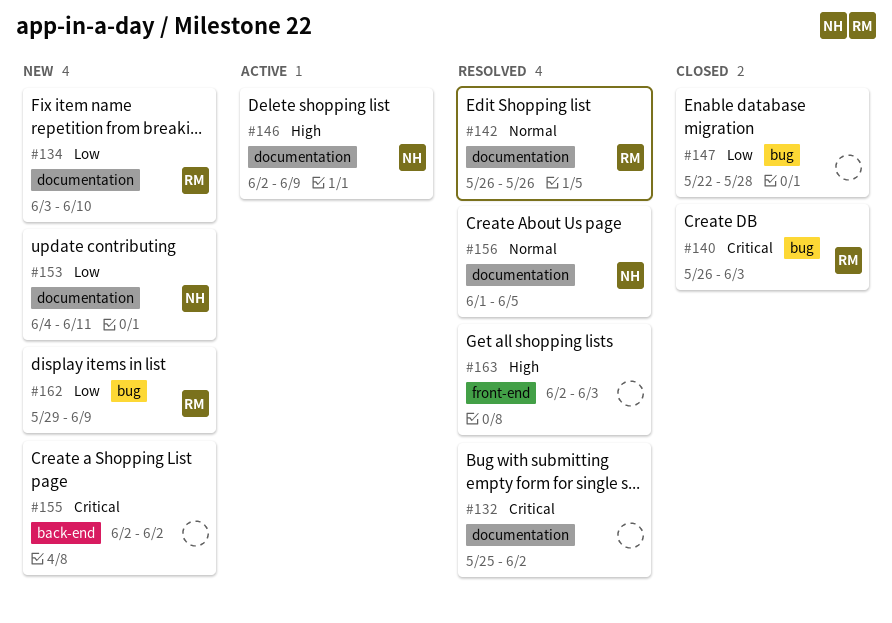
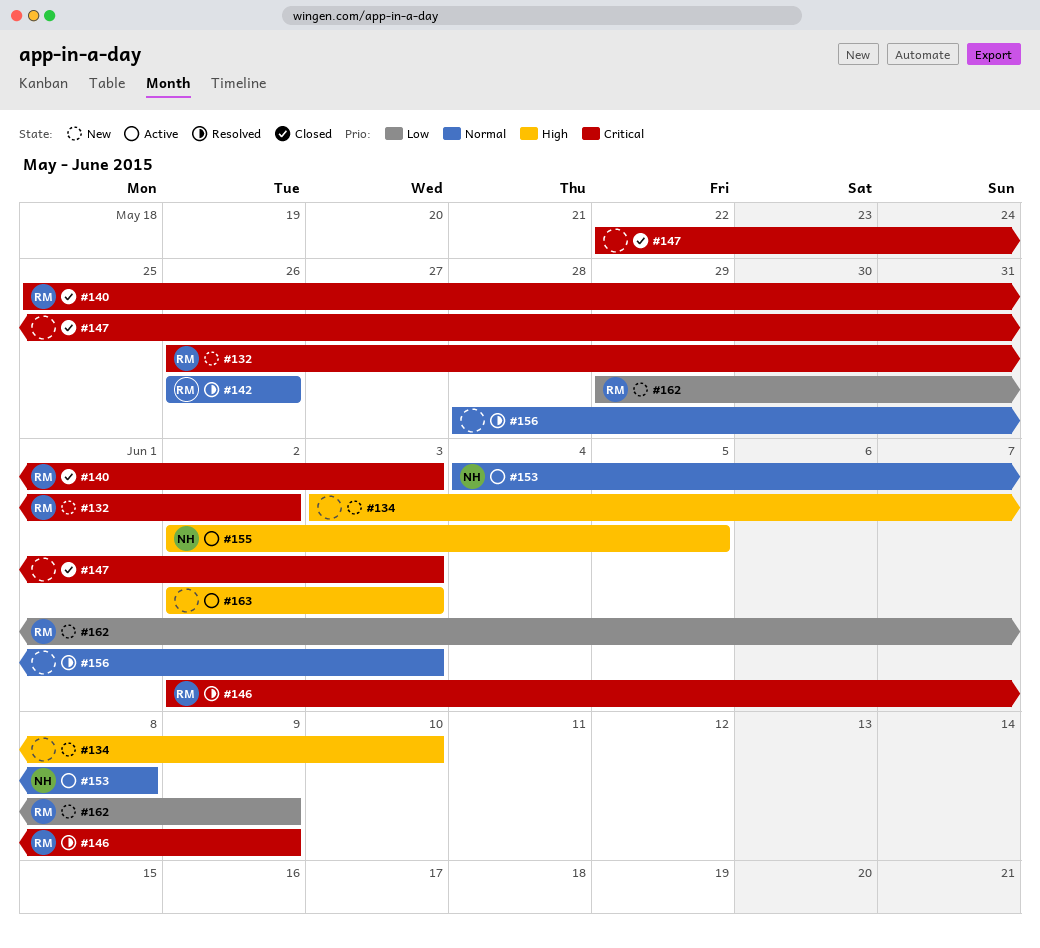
#132, status: Resolved -> New
#132, owner: none -> RM
#132, start: May 25 -> May 26
#134, owner: RM -> none
#134, priority: Low -> High
#140, start: May 26 -> May 25
#146, status: Active -> Resolved
#146, owner: NH -> RM
#146, priority: High -> Critical
#147, priority: Low -> Critical
#147, due: May 28 -> Jun 3
#153, status: New -> Active
#153, priority: Low -> Normal
#153, due: Jun 11 -> Jun 8
#155, status: New -> Active
#155, owner: none -> NH
#155, priority: Critical -> High
#155, due: Jun 2 -> Jun 5
#156, owner: NH -> none
#156, start: Jun 1 -> May 28
#156, due: Jun 5 -> Jun 3
#163, status: Resolved -> Active

